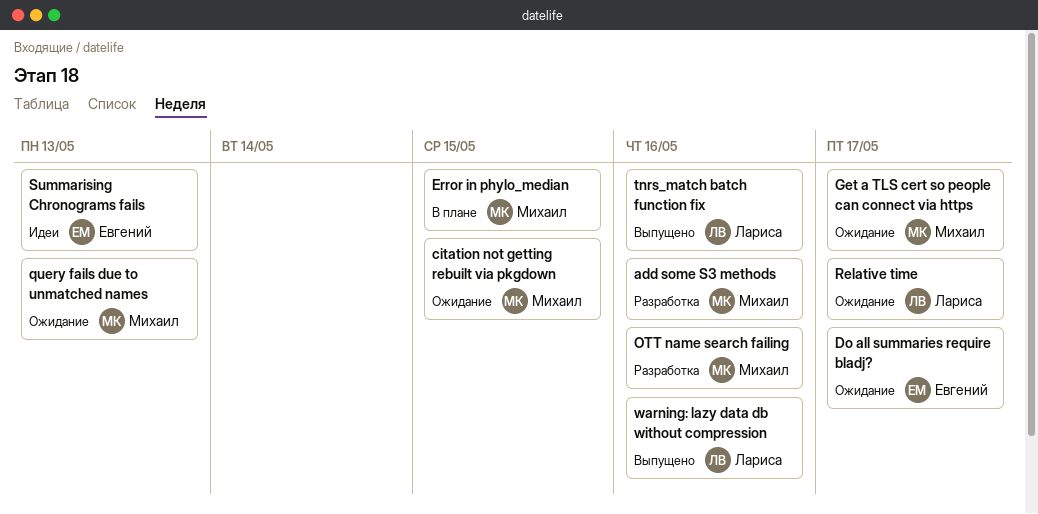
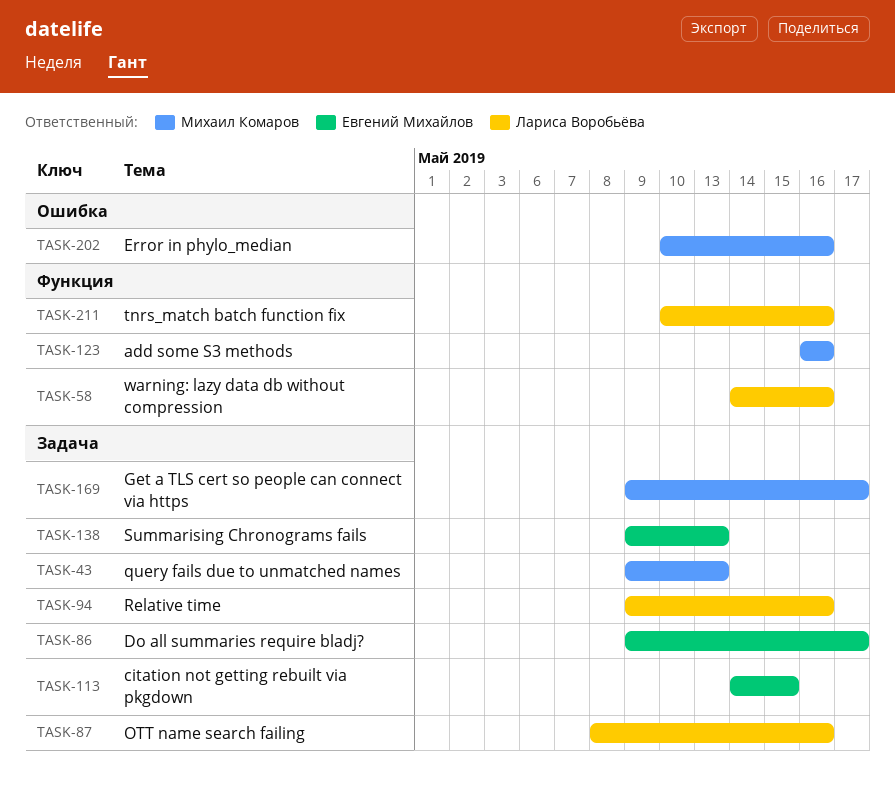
citation not getting rebuilt via pkgdown, owner: Михаил Комаров -> Евгений Михайлов
Error in phylo_median, due: May 15 -> May 16
OTT name search failing, owner: Михаил Комаров -> Лариса Воробьёва
Relative time, due: May 17 -> May 16

